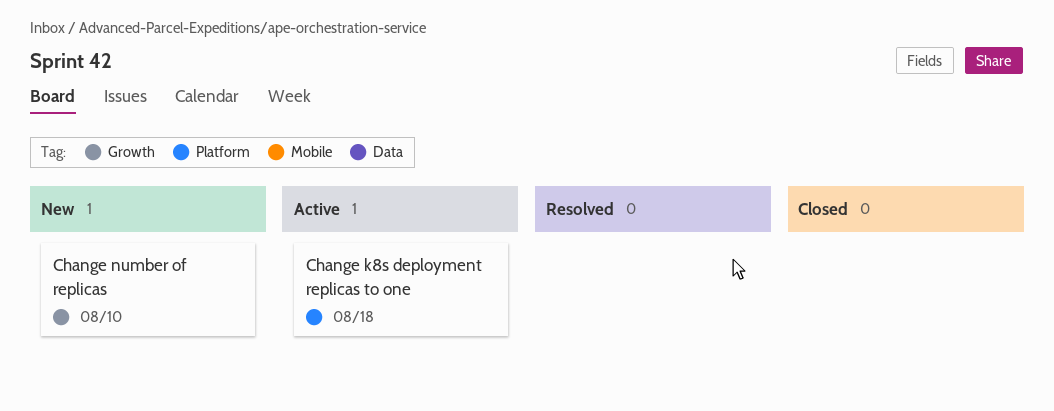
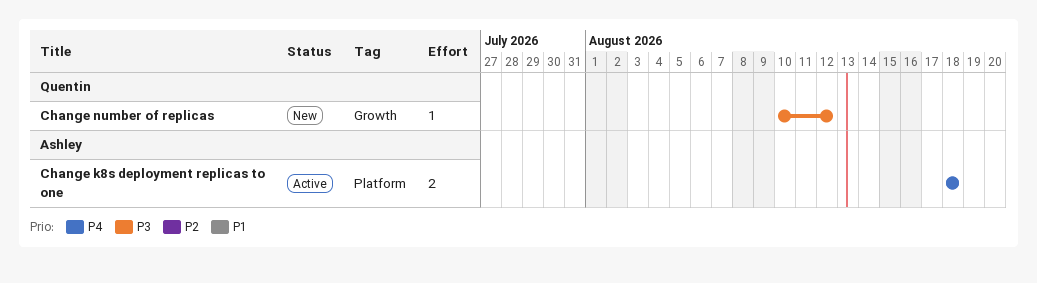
Change number of replicas, due: Aug 10 -> Aug 12

